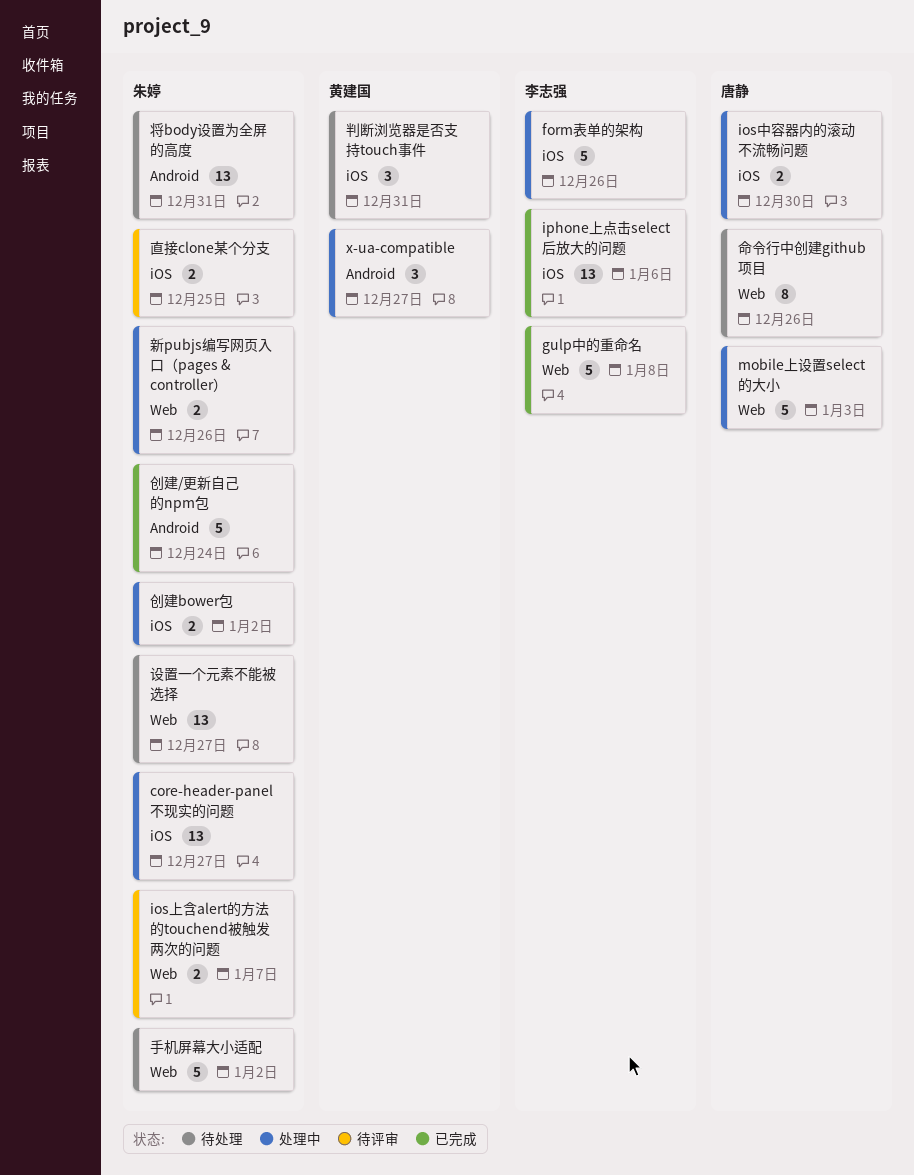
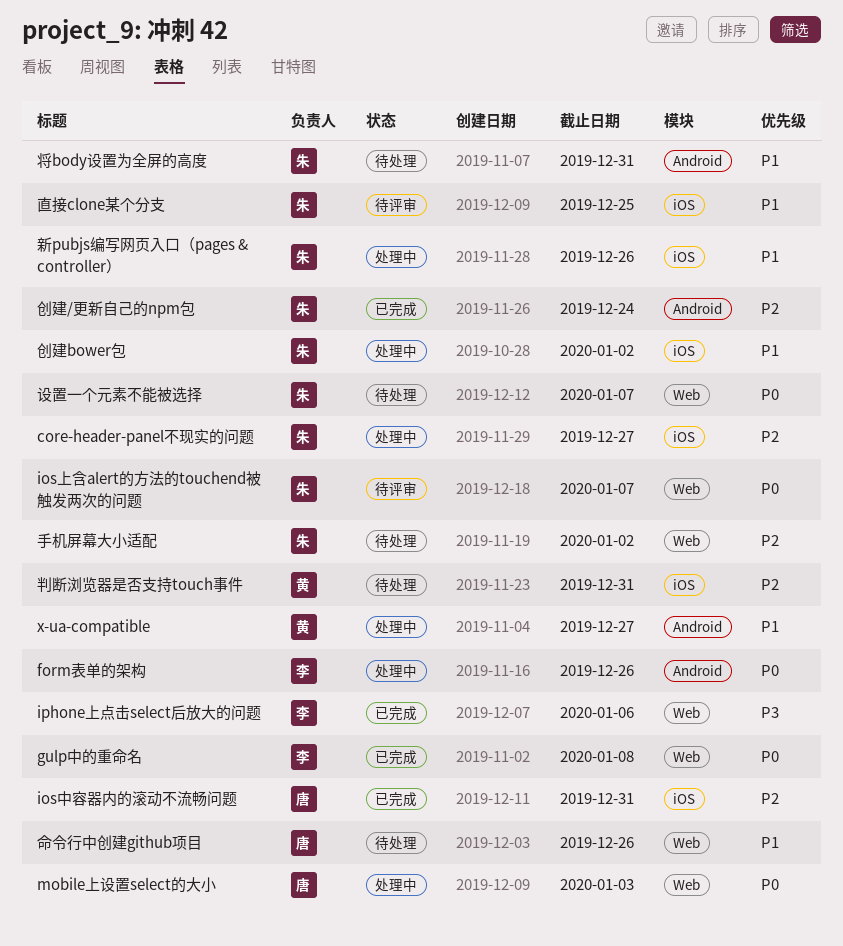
form表单的架构, label: iOS -> Android
ios中容器内的滚动不流畅问题, status: 处理中 -> 已完成
ios中容器内的滚动不流畅问题, due: Dec 30 -> Dec 31
iphone上点击select后放大的问题, label: iOS -> Web
新pubjs编写网页入口（pages & controller）, label: Web -> iOS
设置一个元素不能被选择, due: Dec 27 -> Jan 7

